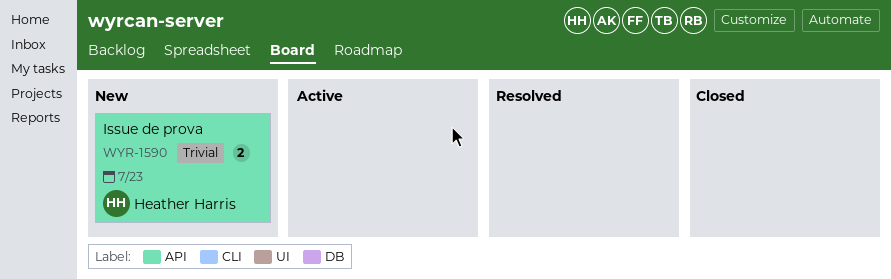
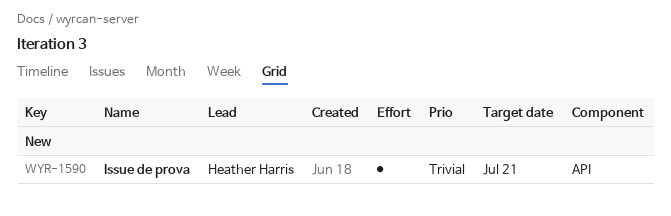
WYR-1590, estimate: 2 -> 1
WYR-1590, due: Jul 23 -> Jul 21

